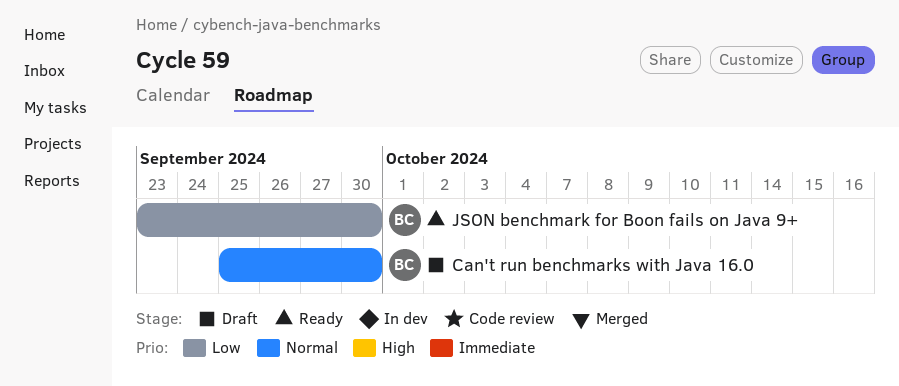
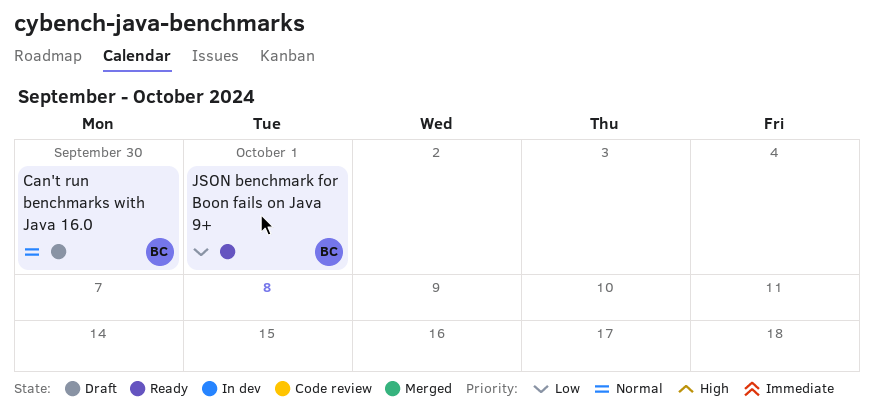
JSON benchmark for Boon fails on Java 9+, due: Sep 30 -> Oct 1

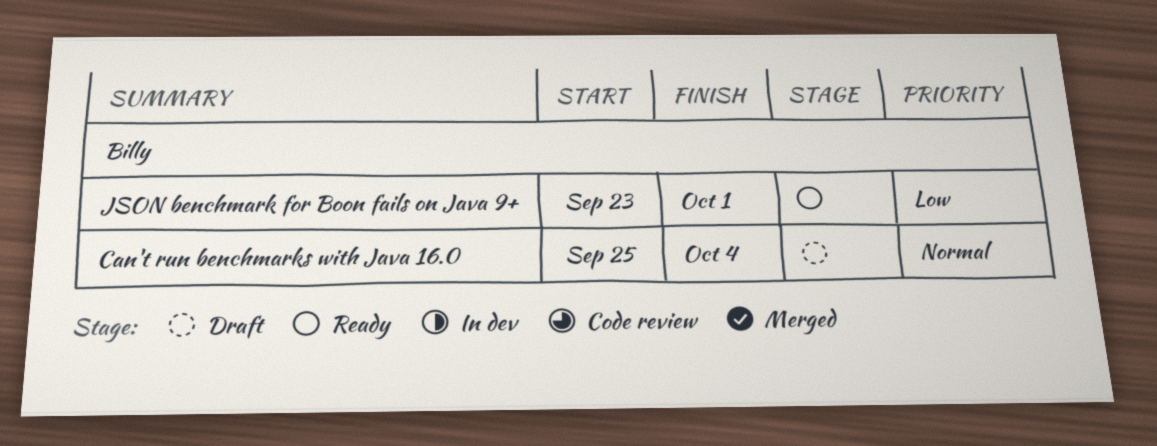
Can't run benchmarks with Java 16.0, due: Sep 30 -> Oct 4

